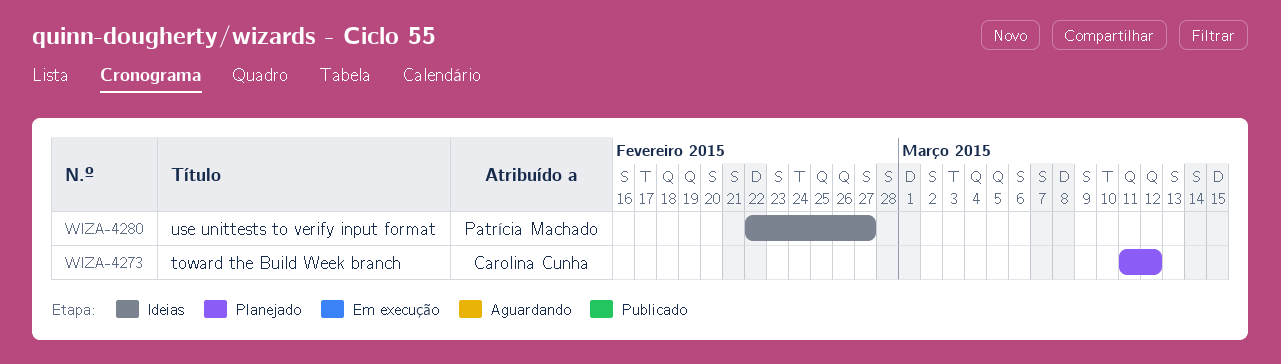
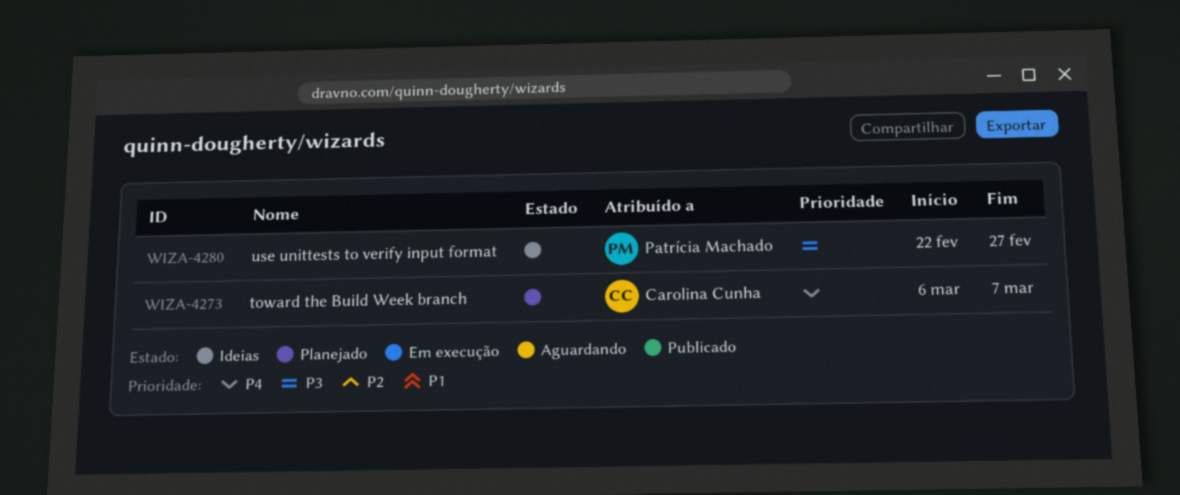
WIZA-4273, start: Mar 11 -> Mar 6
WIZA-4273, due: Mar 12 -> Mar 7

